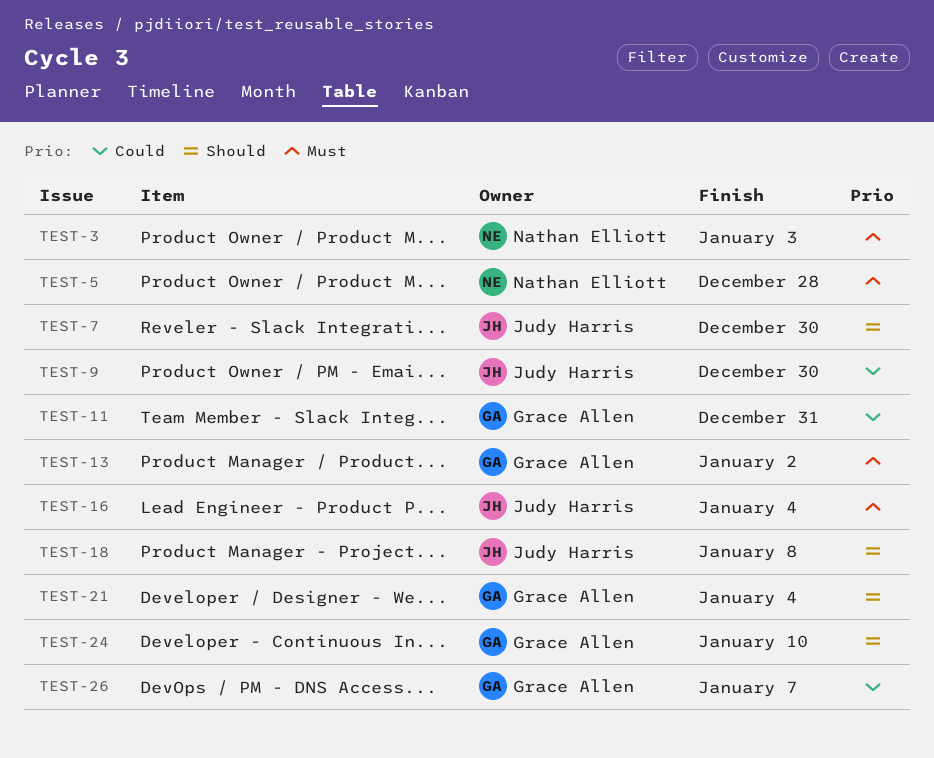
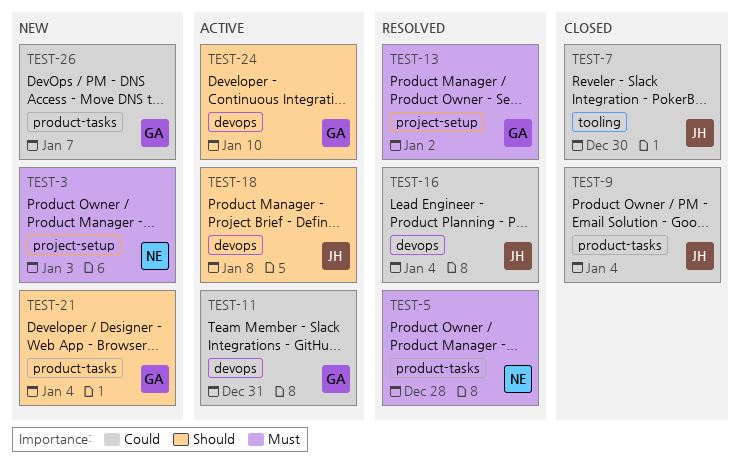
TEST-7, priority: Should -> Could
TEST-9, due: Dec 30 -> Jan 4
TEST-16, priority: Must -> Could

